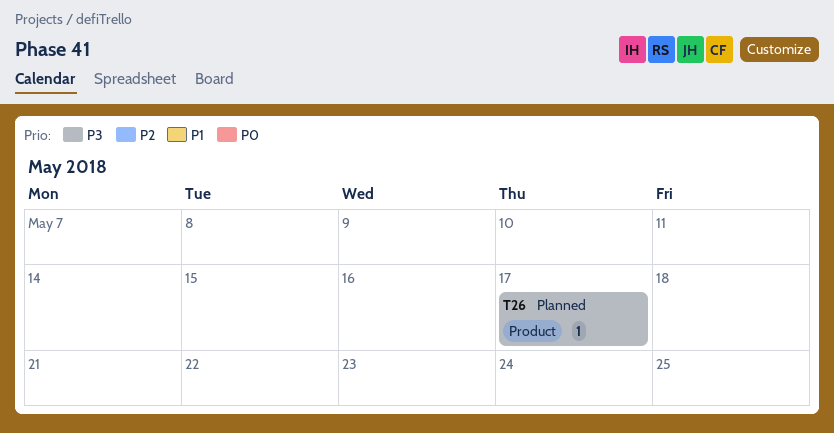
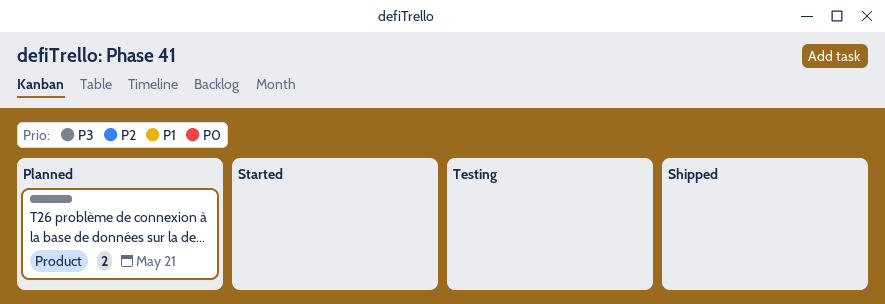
T26, estimate: 1 -> 2
T26, due: May 17 -> May 21

